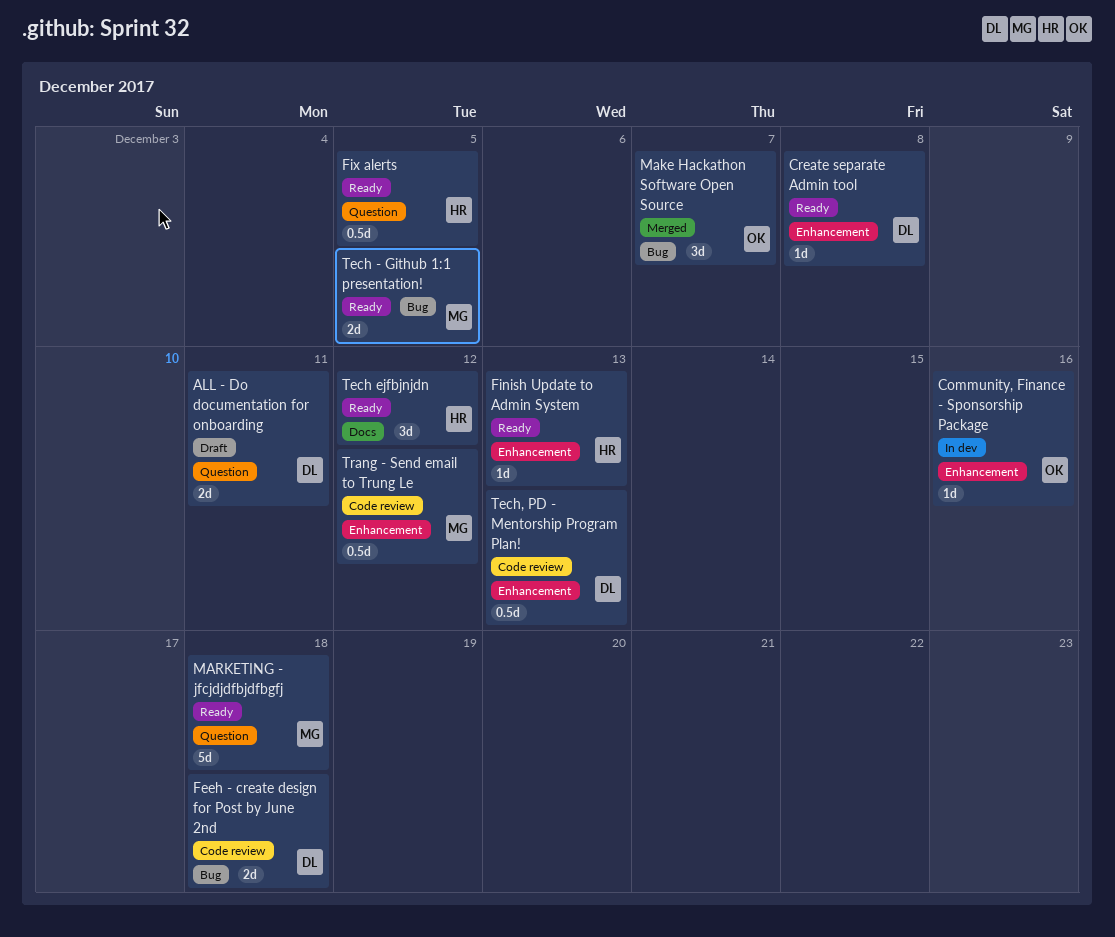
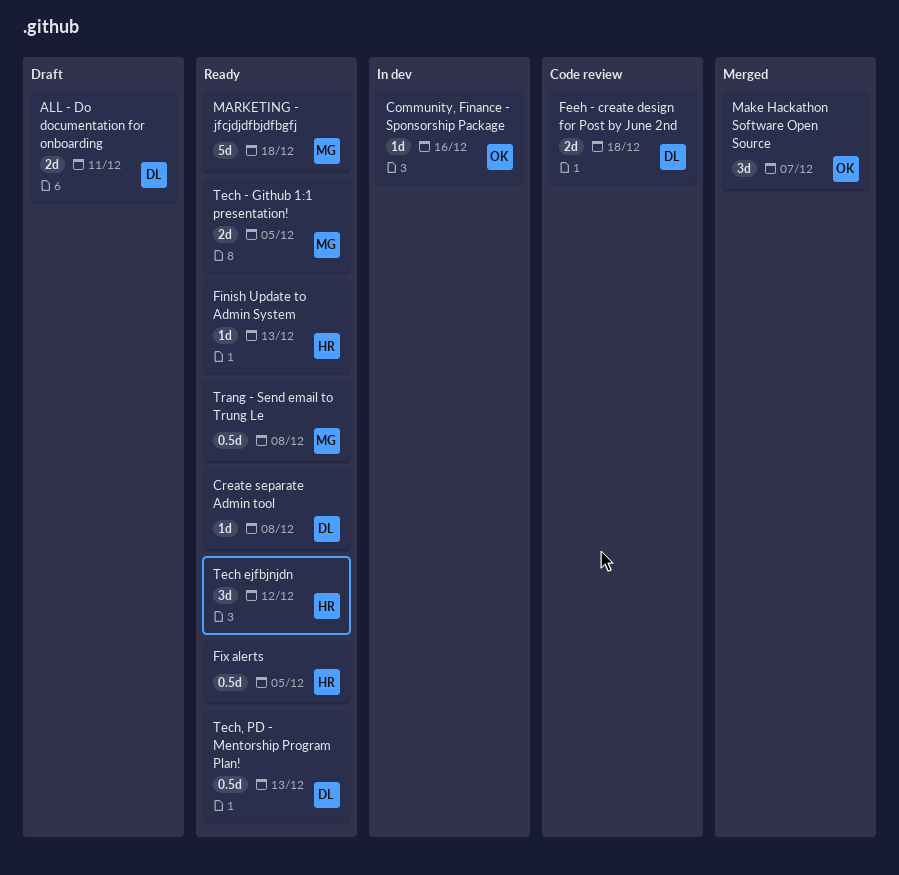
Tech, PD - Mentorship Program Plan!, status: Code review -> Ready
Trang - Send email to Trung Le, status: Code review -> Ready
Trang - Send email to Trung Le, due: Dec 12 -> Dec 8

